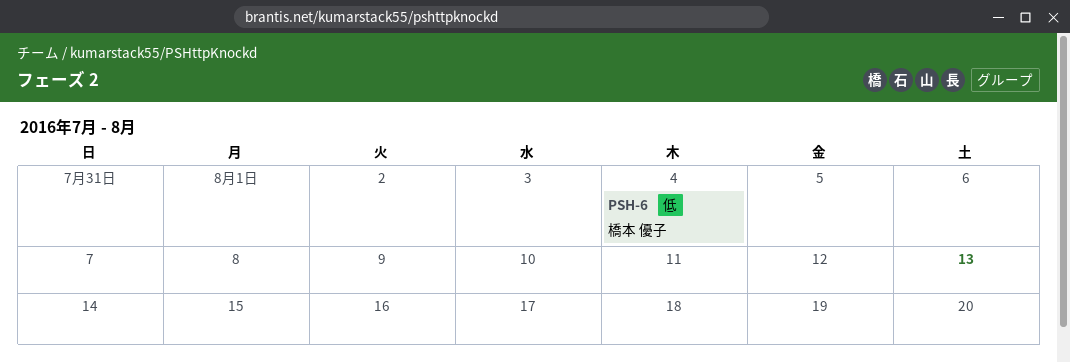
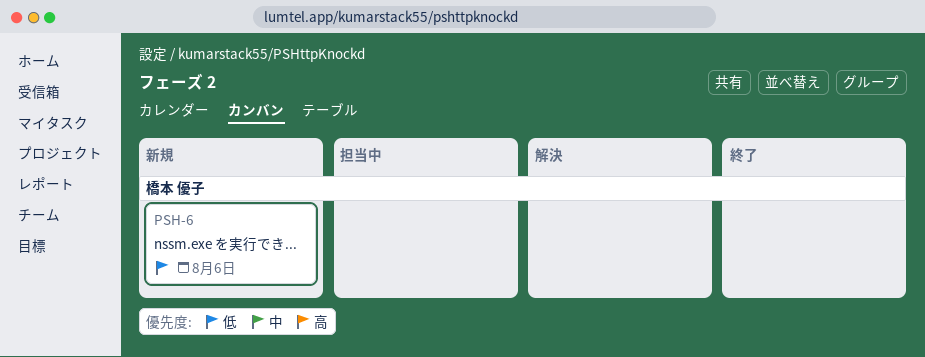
PSH-6, due: Aug 4 -> Aug 6

